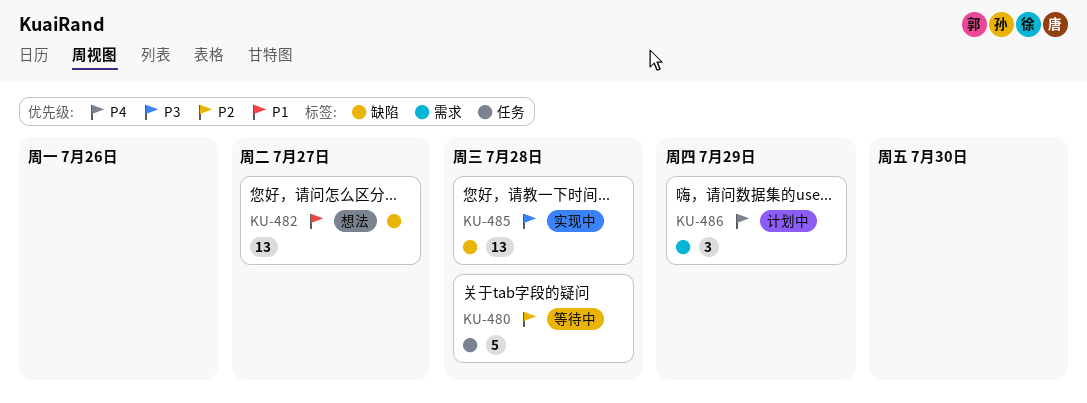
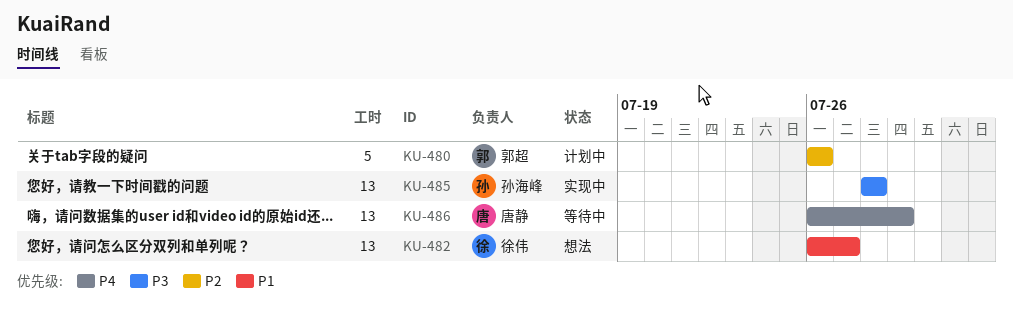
KU-480, status: 等待中 -> 计划中
KU-480, due: Jul 28 -> Jul 26
KU-486, status: 计划中 -> 等待中
KU-486, estimate: 3 -> 13

